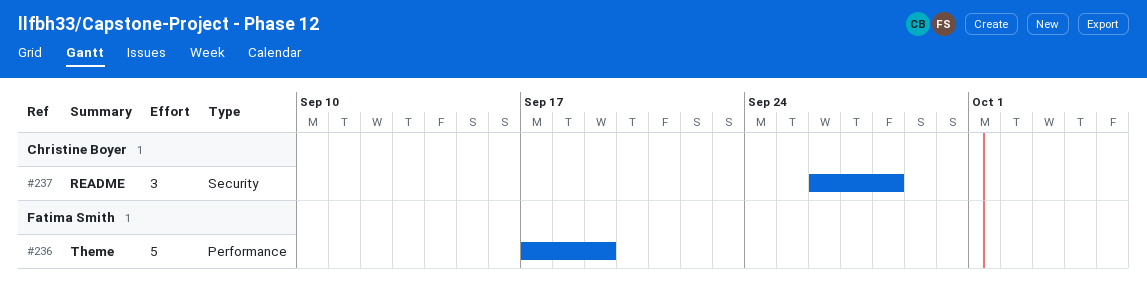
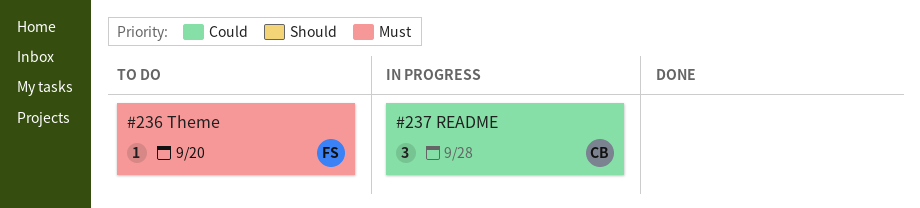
#236, estimate: 5 -> 1
#236, due: Sep 19 -> Sep 20

